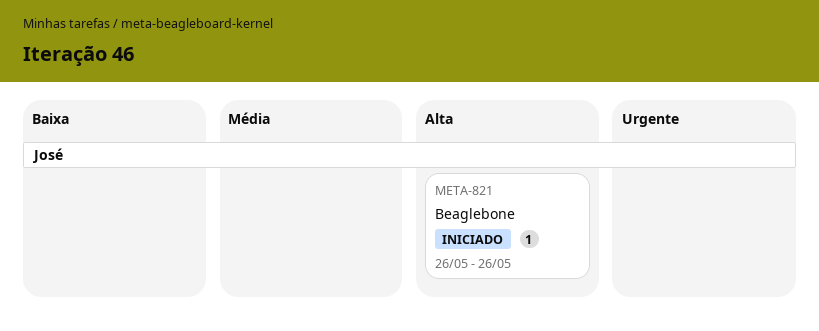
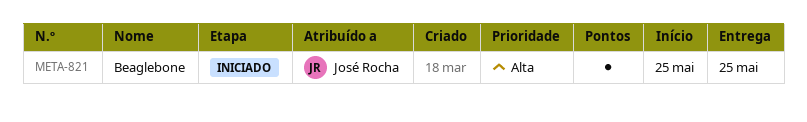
META-821, start: May 26 -> May 25
META-821, due: May 26 -> May 25

